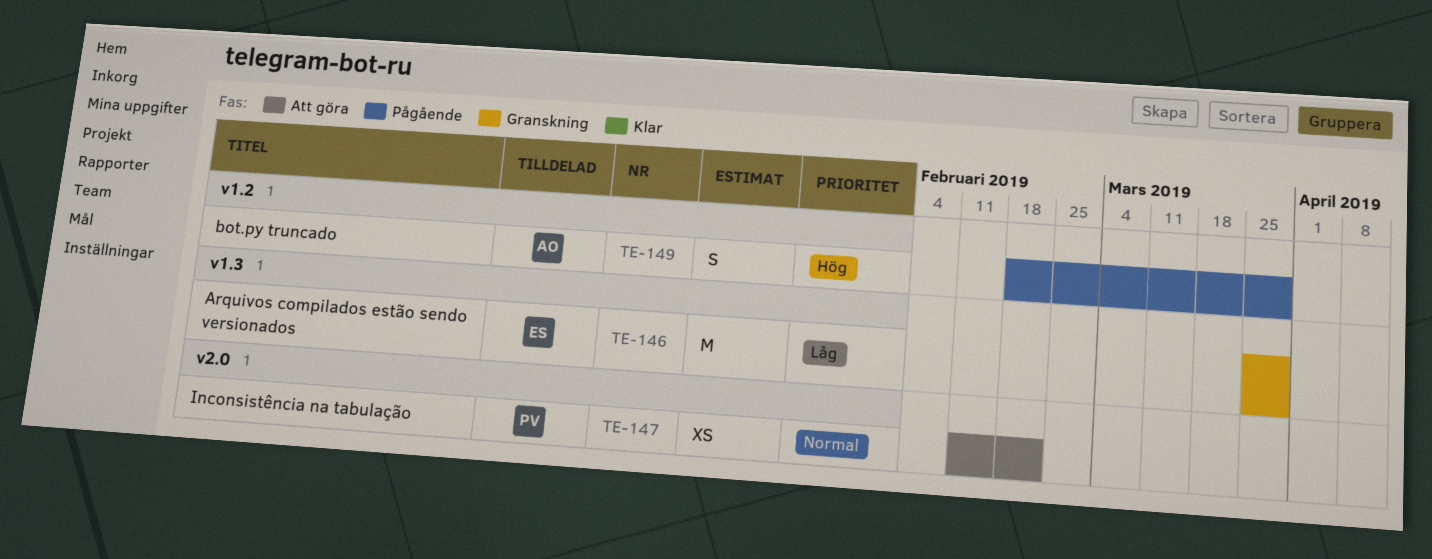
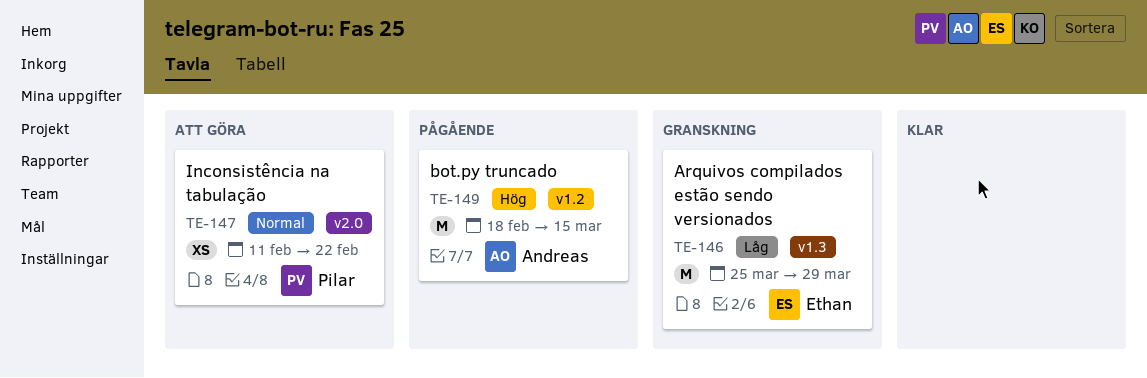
TE-149, estimate: S -> M
TE-149, due: Mar 29 -> Mar 15

